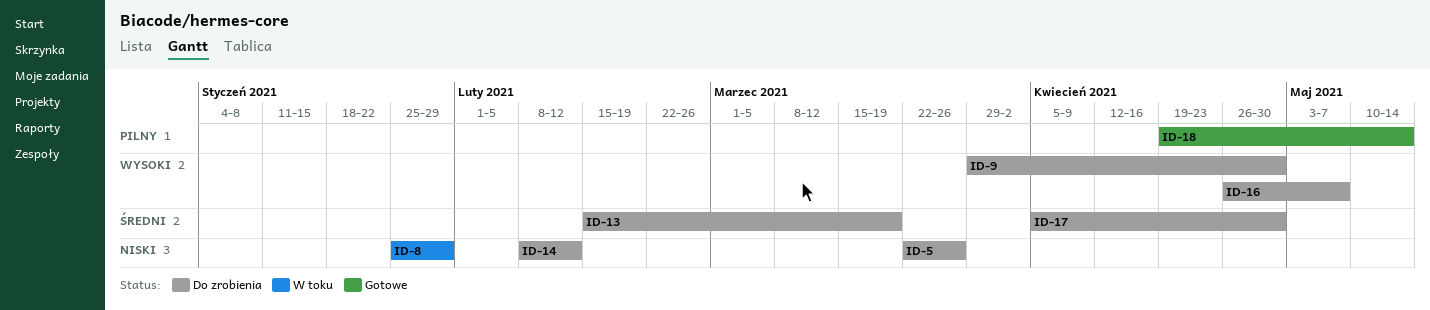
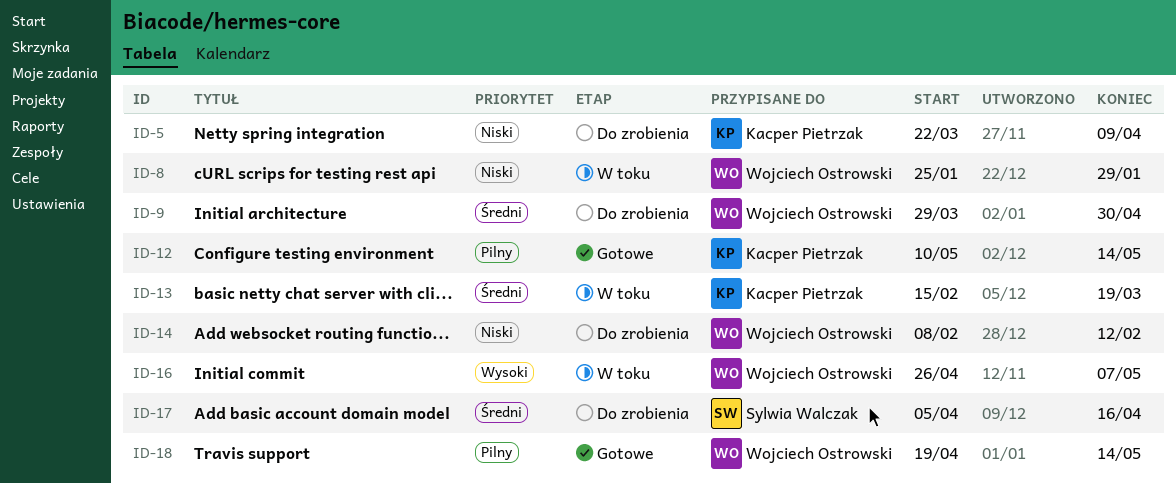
ID-5, due: Mar 26 -> Apr 9
ID-9, priority: Wysoki -> Średni
ID-12: none -> present
ID-13, status: Do zrobienia -> W toku
ID-16, status: Do zrobienia -> W toku
ID-17, due: Apr 30 -> Apr 16

